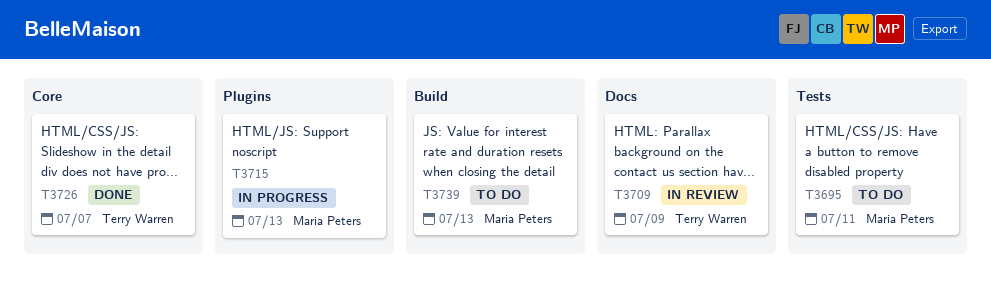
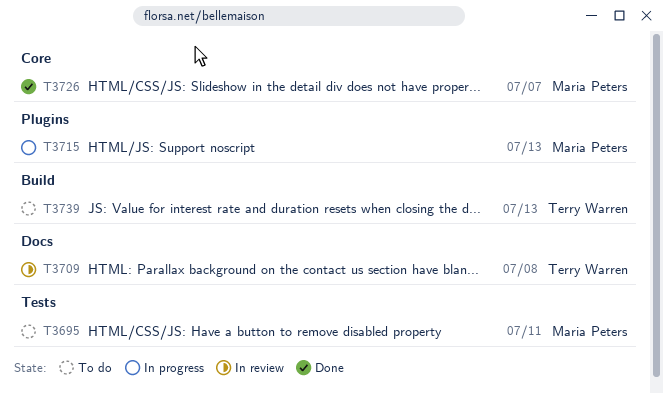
T3709, due: Jul 9 -> Jul 8
T3726, owner: Terry Warren -> Maria Peters
T3739, owner: Maria Peters -> Terry Warren

